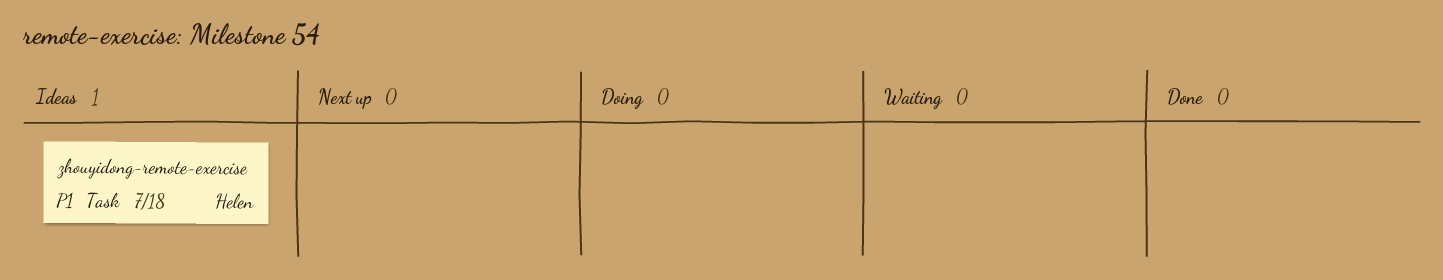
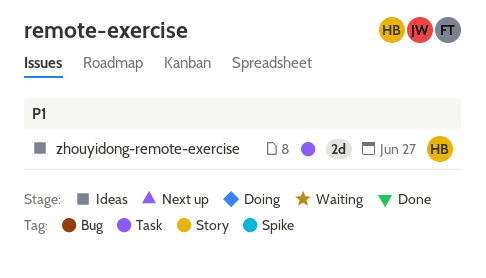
zhouyidong-remote-exercise, due: Jul 18 -> Jun 27

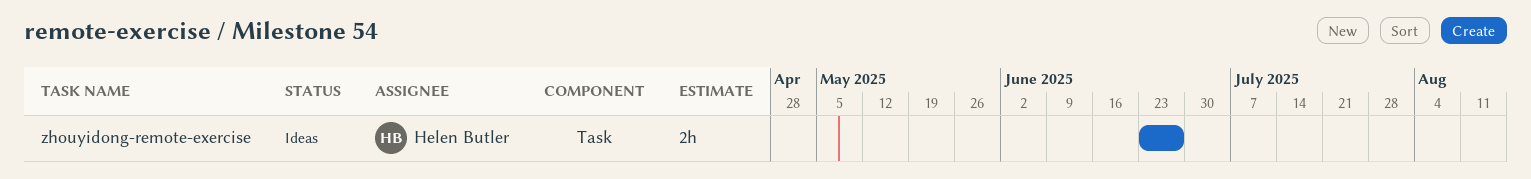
zhouyidong-remote-exercise, estimate: 2d -> 2h

